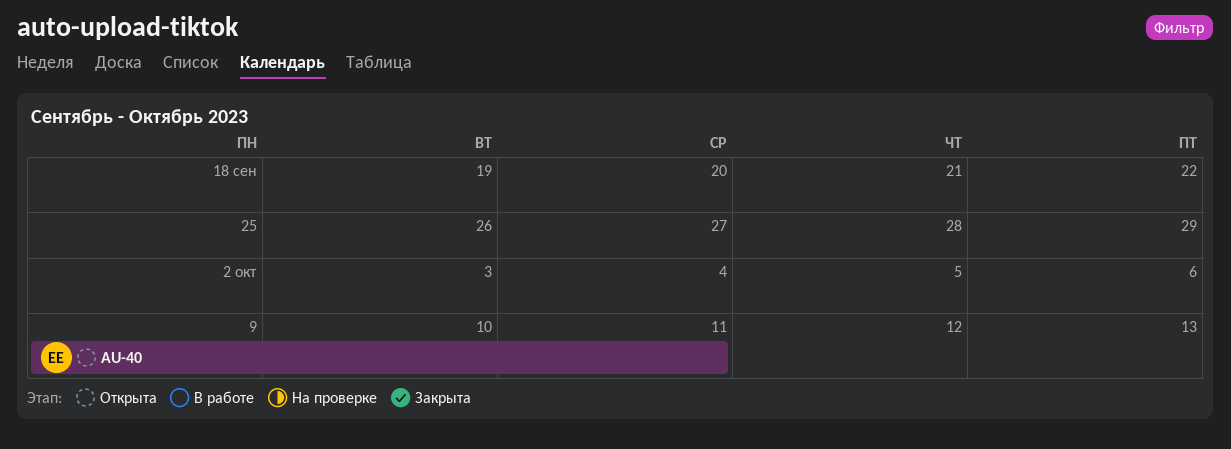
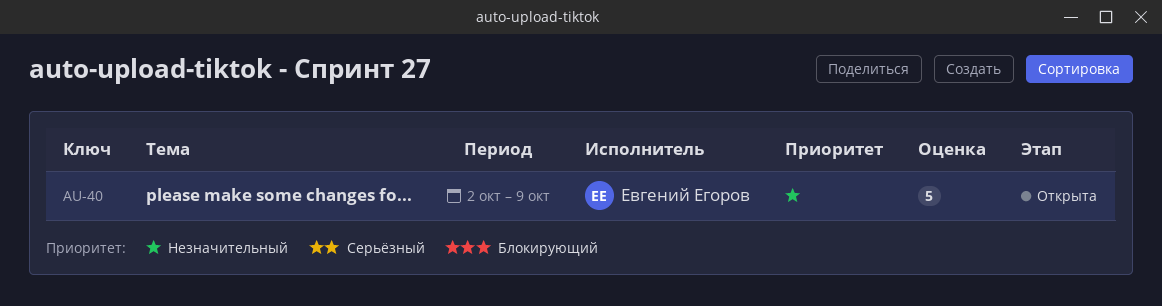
AU-40, start: Oct 9 -> Oct 2
AU-40, due: Oct 11 -> Oct 9

